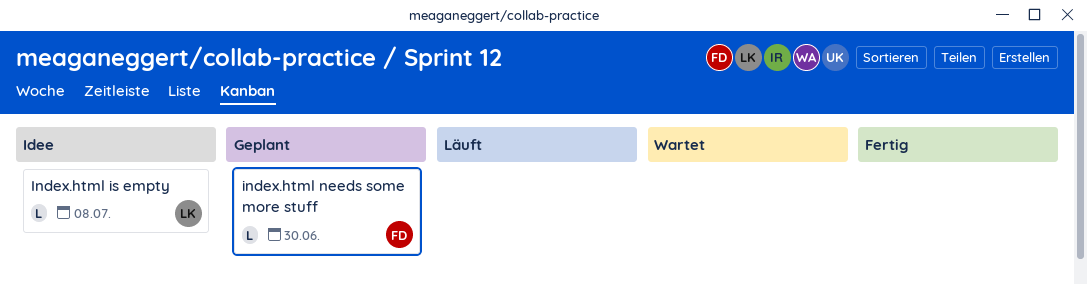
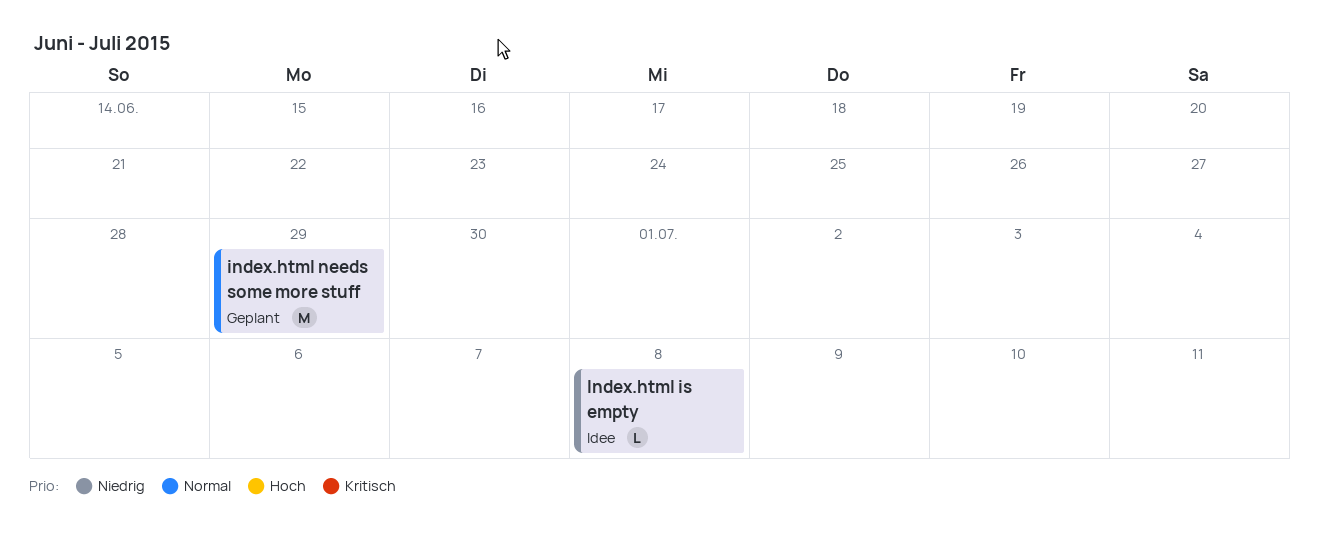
index.html needs some more stuff, estimate: L -> M
index.html needs some more stuff, due: Jun 30 -> Jun 29

